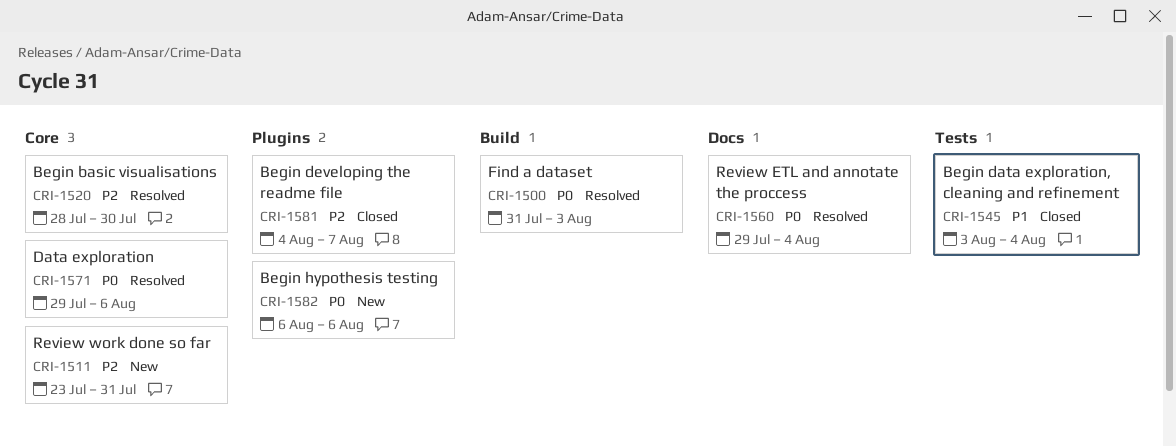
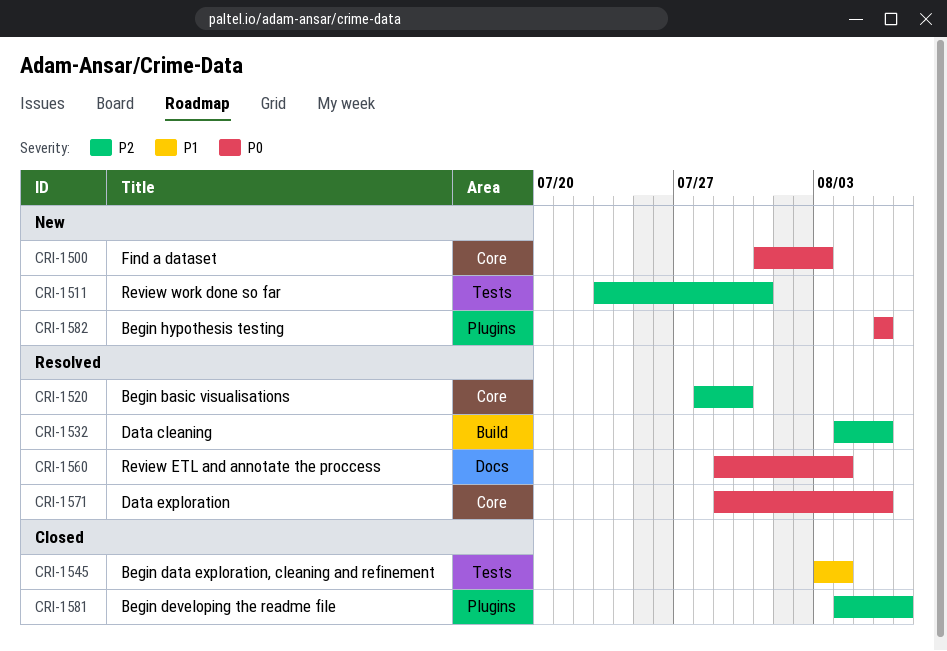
CRI-1500, status: Resolved -> New
CRI-1500, label: Build -> Core
CRI-1511, label: Core -> Tests
CRI-1532: none -> present

